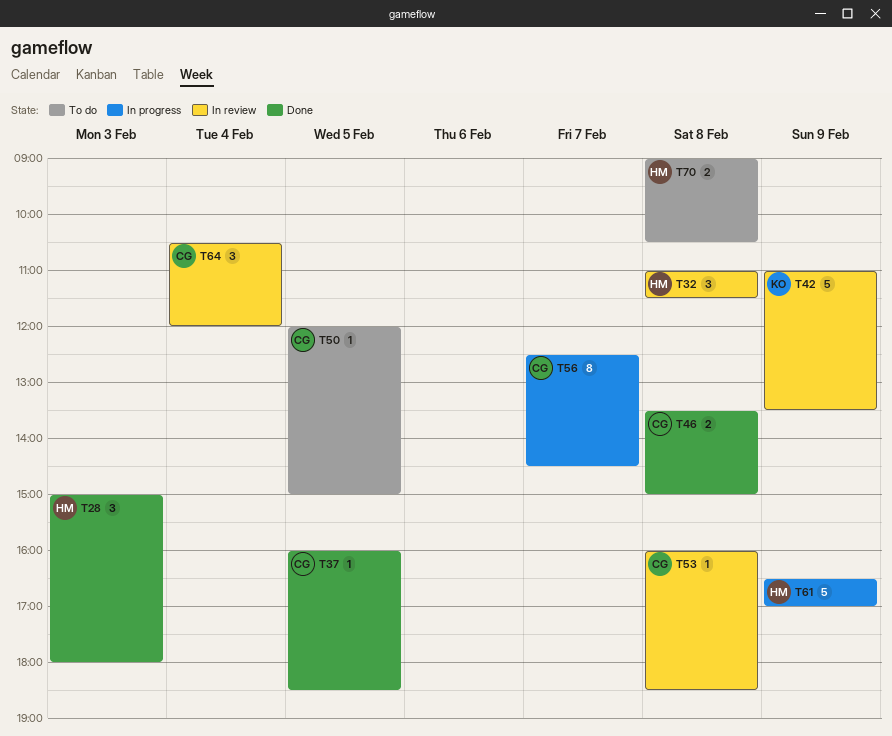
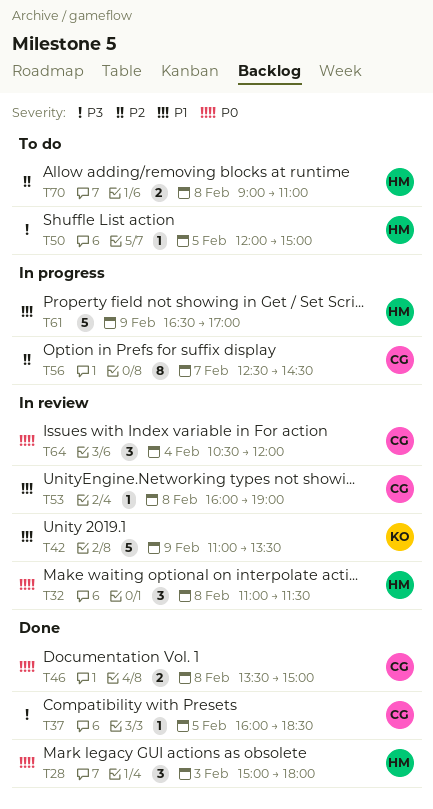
T50, owner: CG -> HM
T53, ends: 18:30 -> 19:00
T70, ends: 10:30 -> 11:00

